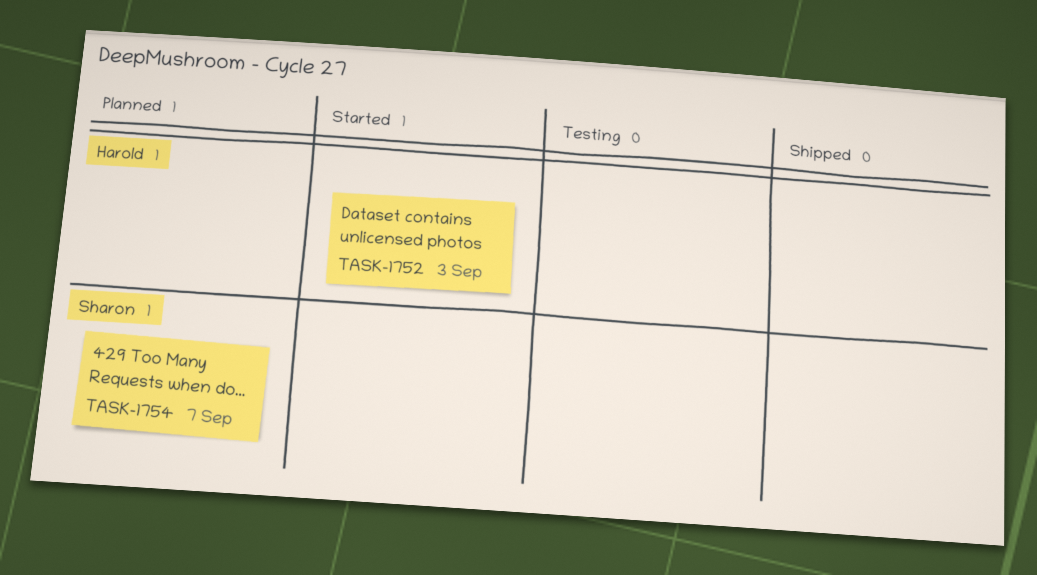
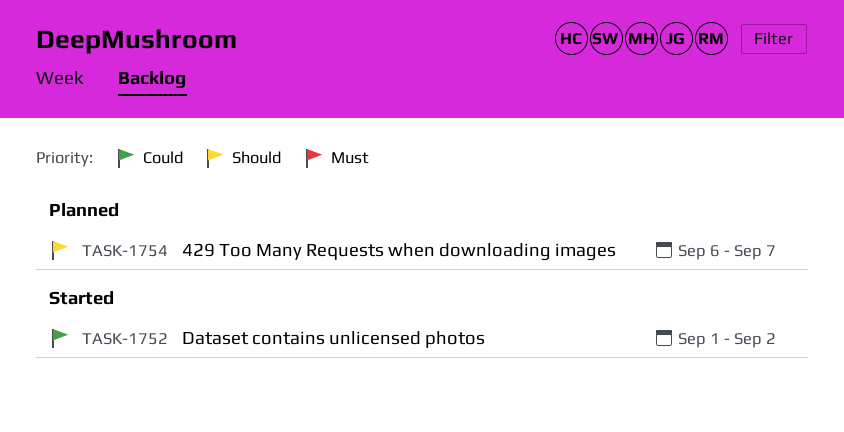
TASK-1752, due: Sep 3 -> Sep 2

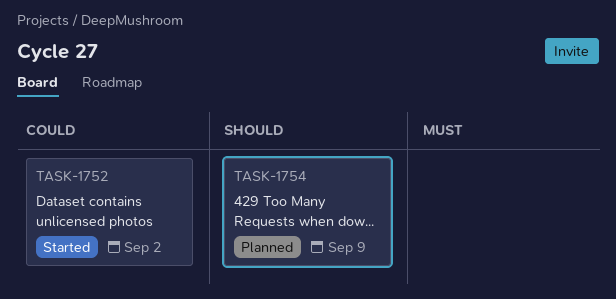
TASK-1754, due: Sep 7 -> Sep 9

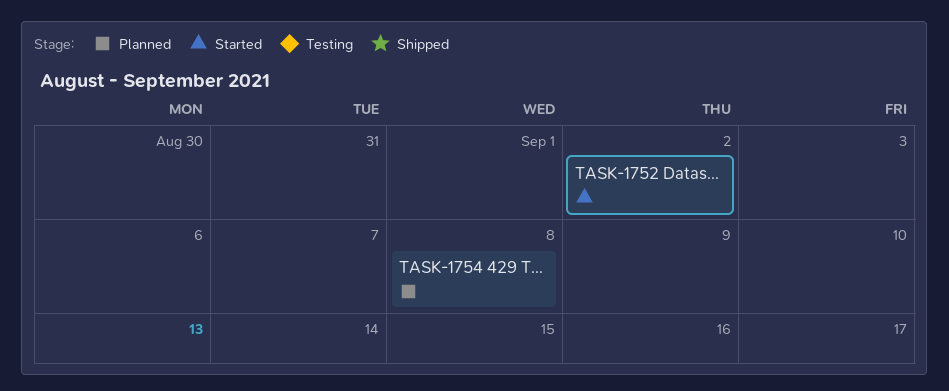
TASK-1754, due: Sep 9 -> Sep 8

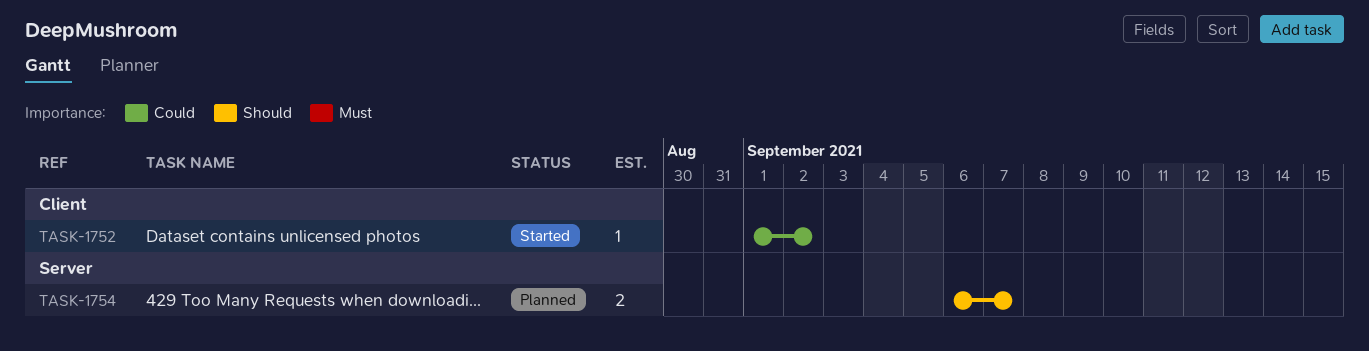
TASK-1754, due: Sep 8 -> Sep 7

